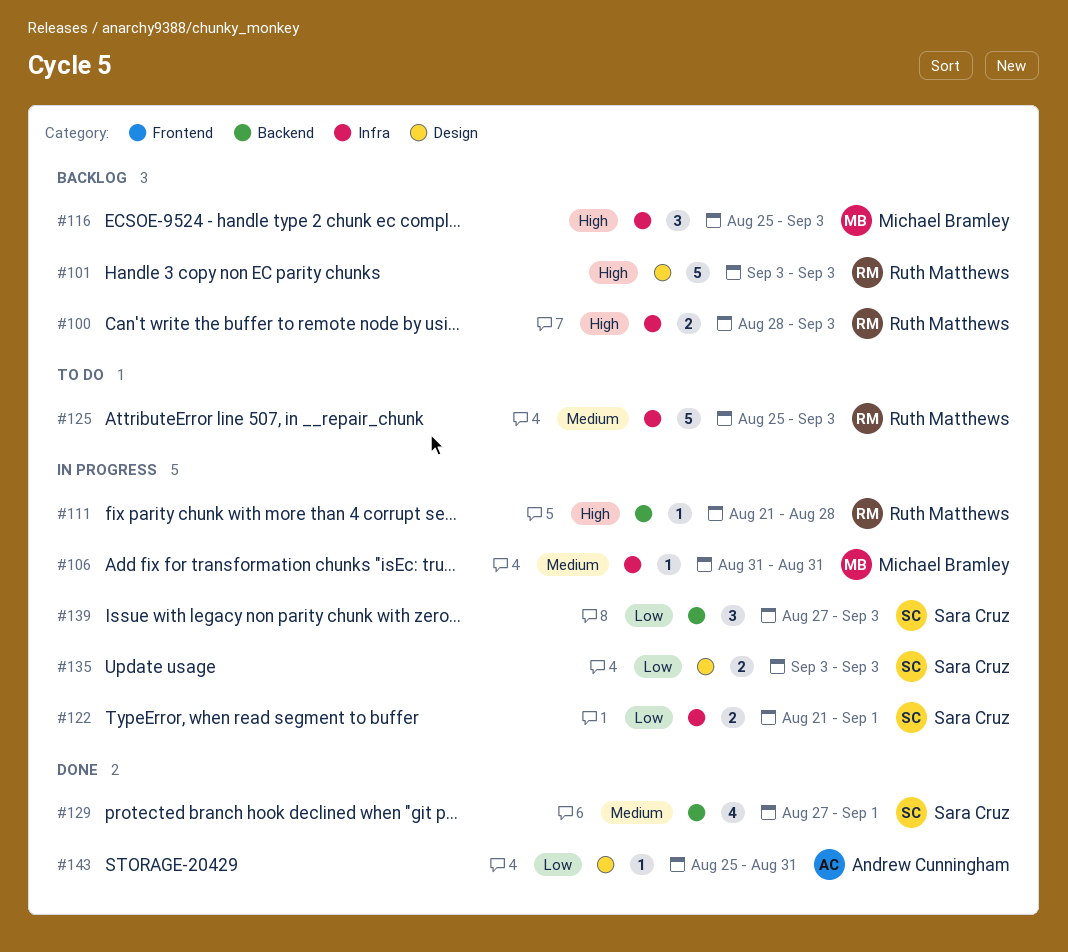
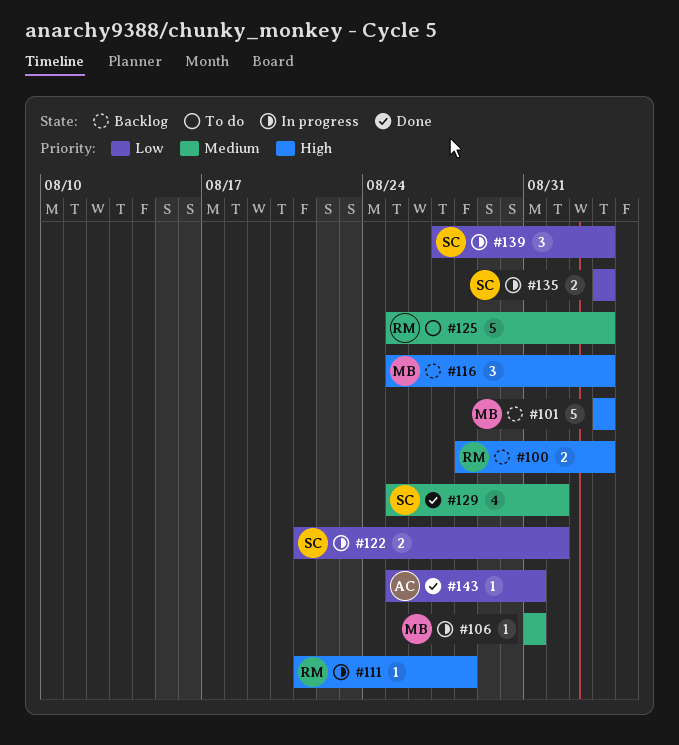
#101, owner: Ruth Matthews -> Michael Bramley
#129, start: Aug 27 -> Aug 25

